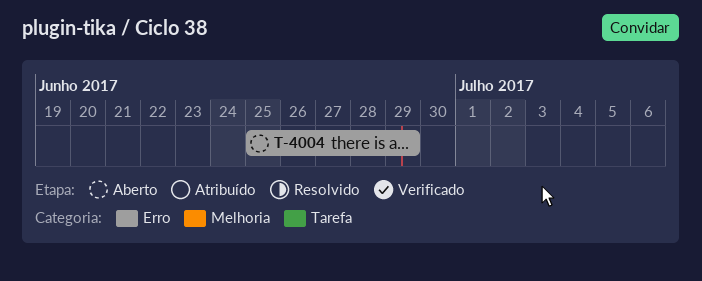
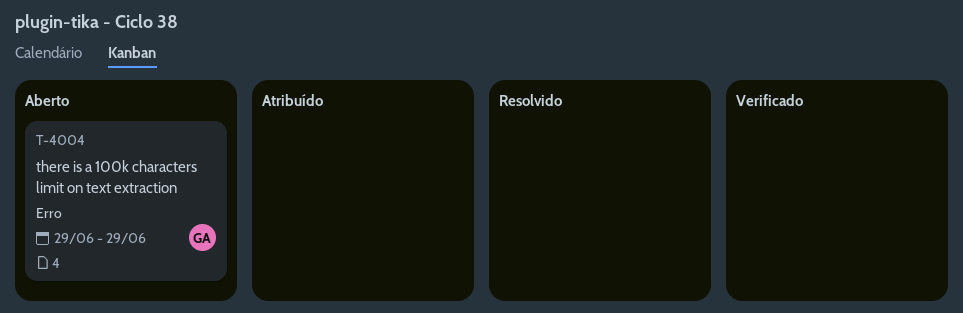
T-4004, start: Jun 25 -> Jun 29

